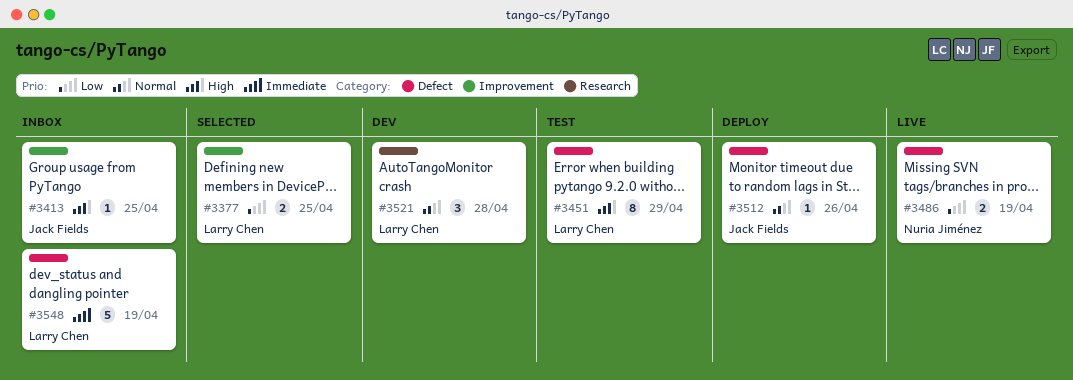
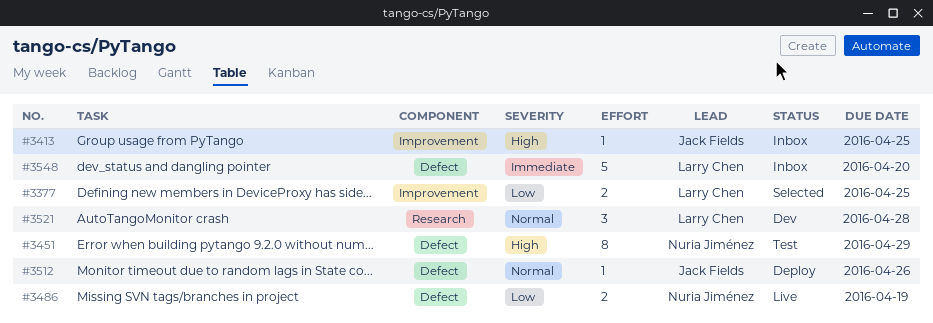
#3451, owner: Larry Chen -> Nuria Jiménez
#3548, due: Apr 19 -> Apr 20

